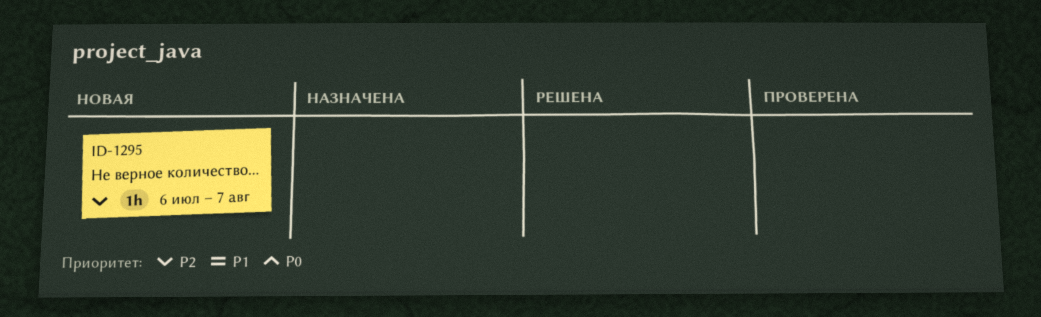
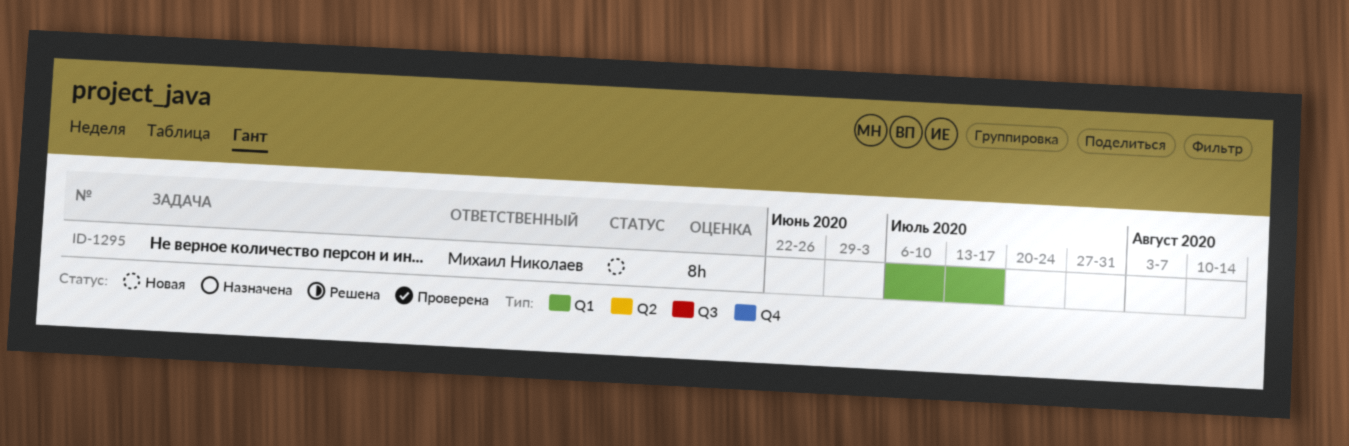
ID-1295, estimate: 1h -> 8h
ID-1295, due: Aug 7 -> Jul 17

